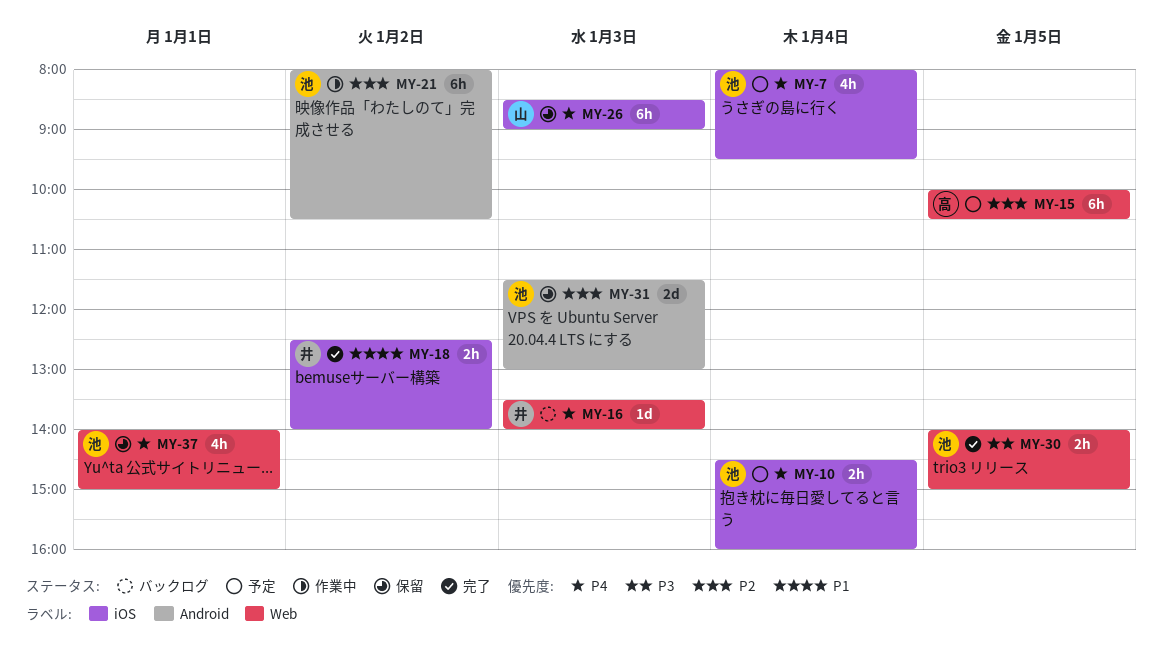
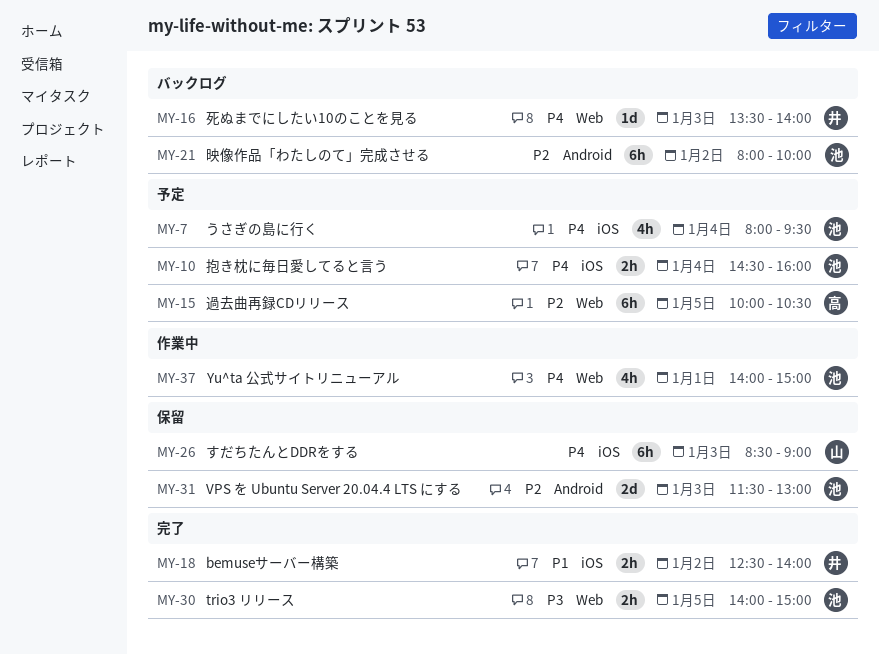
MY-21, status: 作業中 -> バックログ
MY-21, ends: 10:30 -> 10:00
MY-37, status: 保留 -> 作業中

